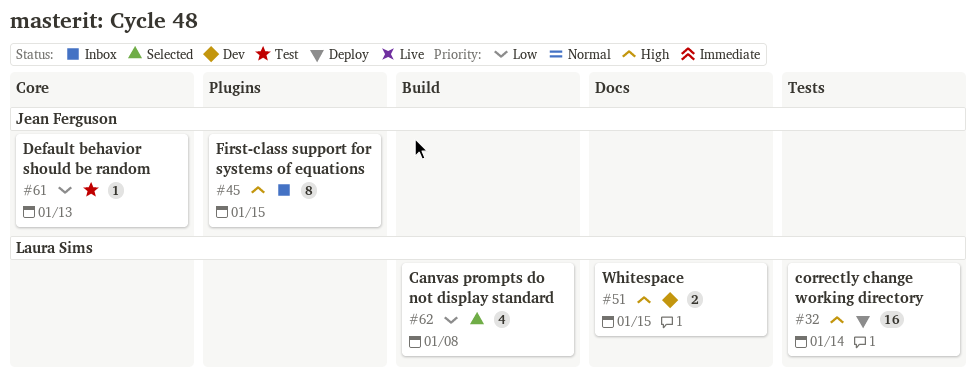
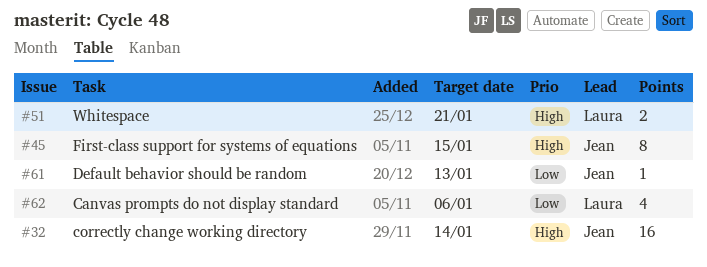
#32, owner: Laura Sims -> Jean Ferguson
#51, due: Jan 15 -> Jan 21
#62, due: Jan 8 -> Jan 6

